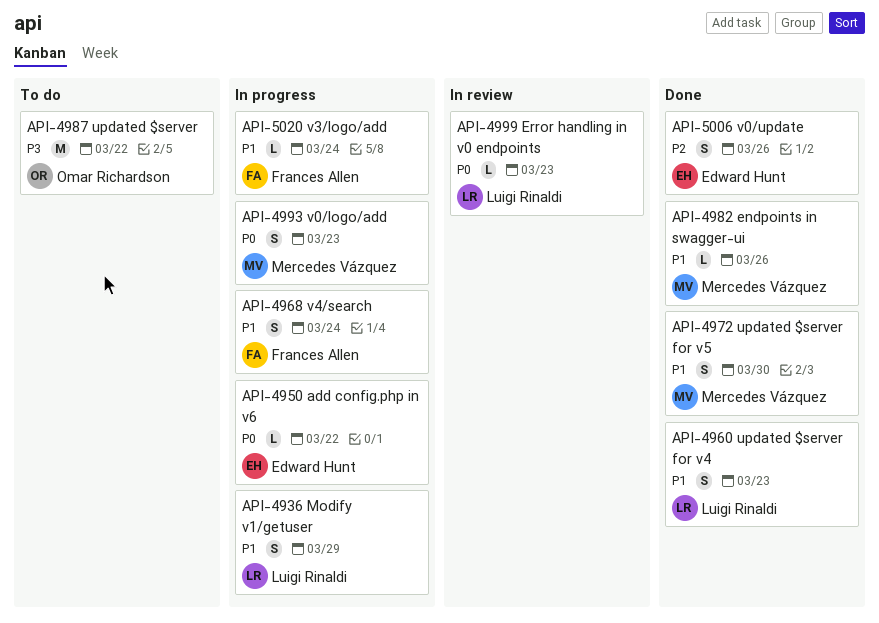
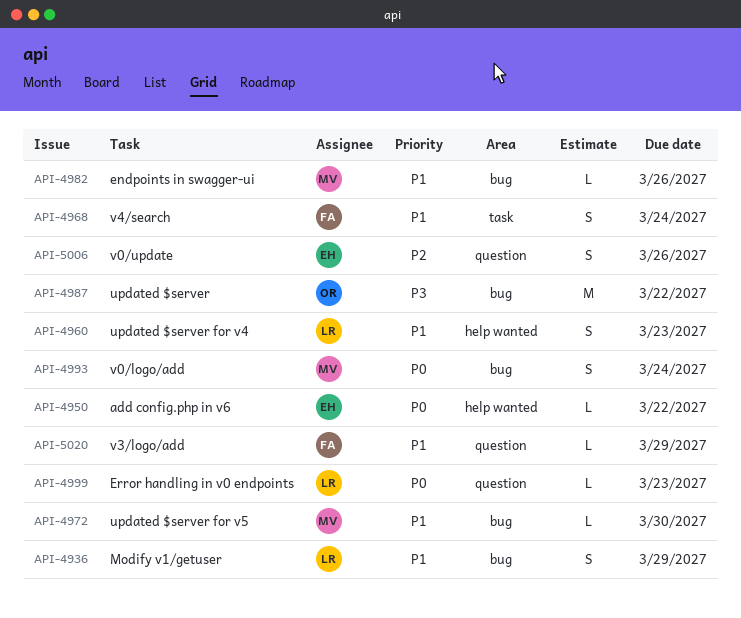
API-4972, estimate: S -> L
API-4993, due: Mar 23 -> Mar 24
API-5020, due: Mar 24 -> Mar 29

